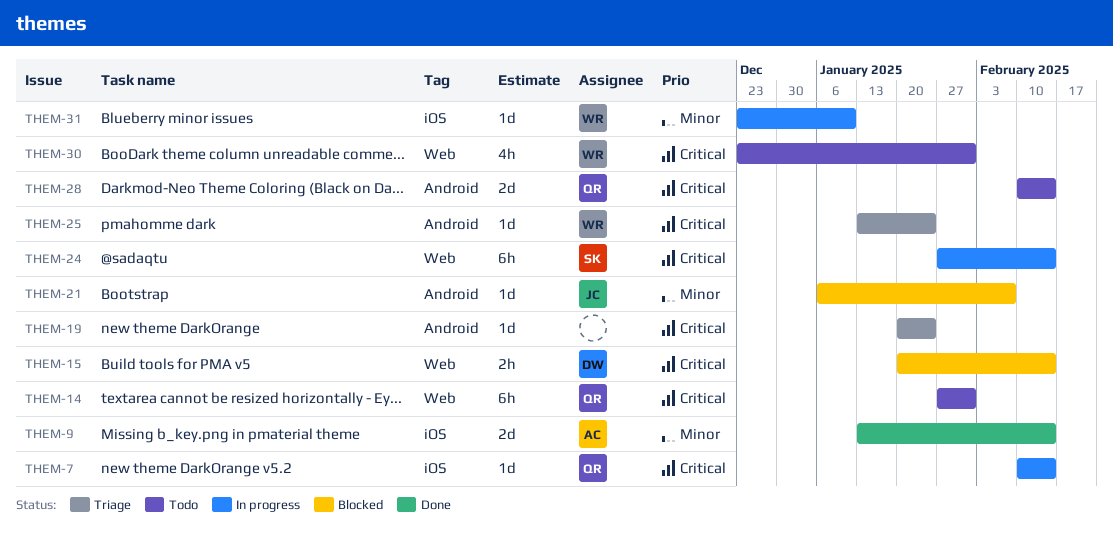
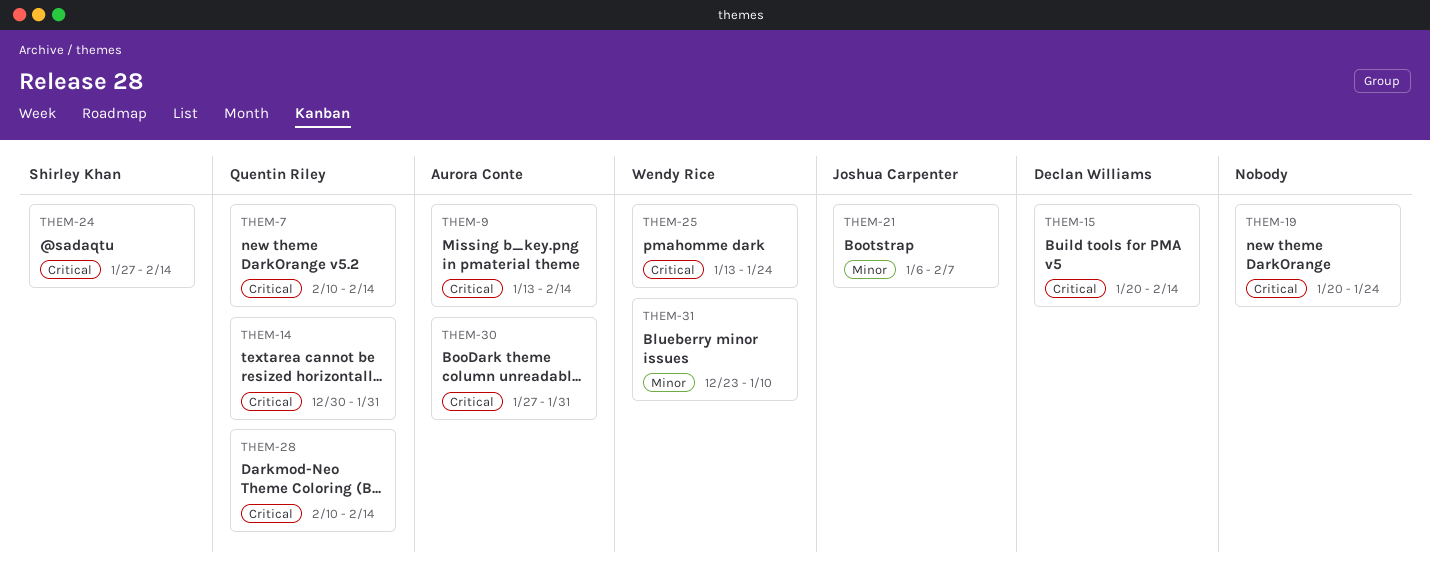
THEM-9, priority: Minor -> Critical
THEM-14, start: Jan 27 -> Dec 30
THEM-30, owner: Wendy Rice -> Aurora Conte
THEM-30, start: Dec 23 -> Jan 27

